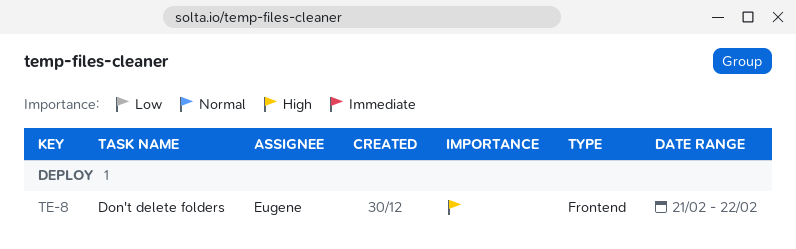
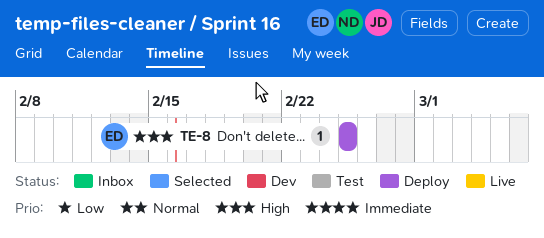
TE-8, start: Feb 21 -> Feb 25
TE-8, due: Feb 22 -> Feb 25

